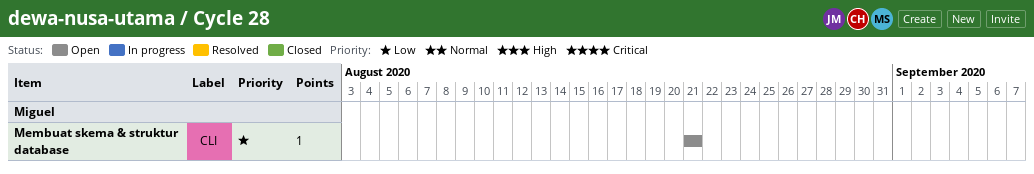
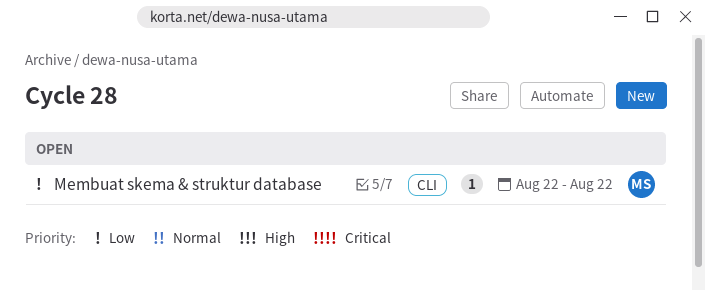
Membuat skema & struktur database, start: Aug 21 -> Aug 22
Membuat skema & struktur database, due: Aug 21 -> Aug 22

